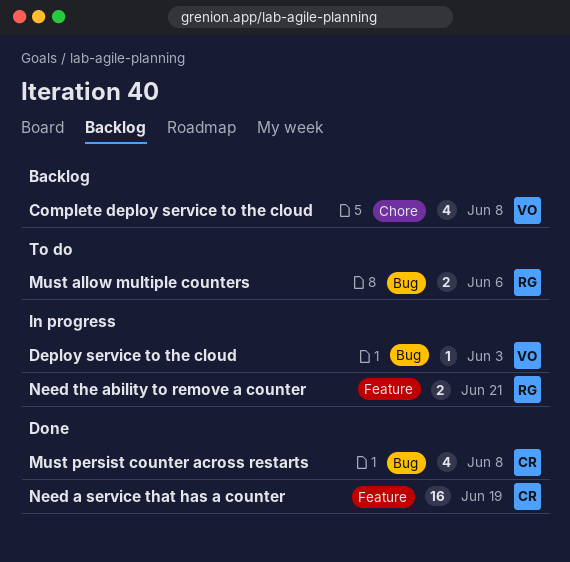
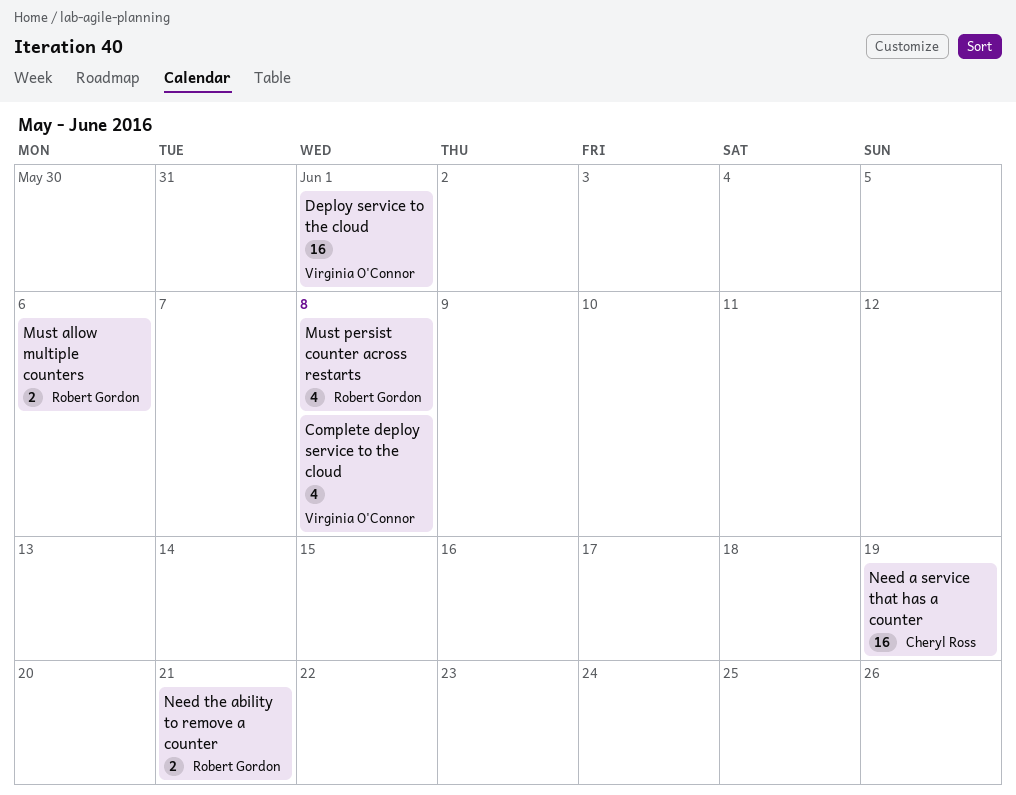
Deploy service to the cloud, estimate: 1 -> 16
Deploy service to the cloud, due: Jun 3 -> Jun 1
Must persist counter across restarts, owner: Cheryl Ross -> Robert Gordon

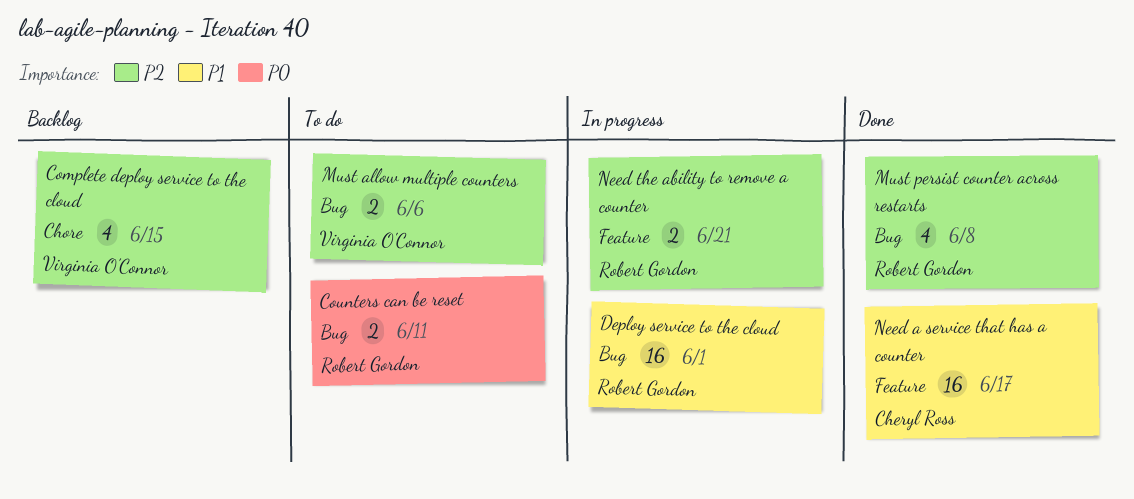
Complete deploy service to the cloud, due: Jun 8 -> Jun 15
Counters can be reset: none -> present
Deploy service to the cloud, owner: Virginia O'Connor -> Robert Gordon
Must allow multiple counters, owner: Robert Gordon -> Virginia O'Connor
Need a service that has a counter, due: Jun 19 -> Jun 17

